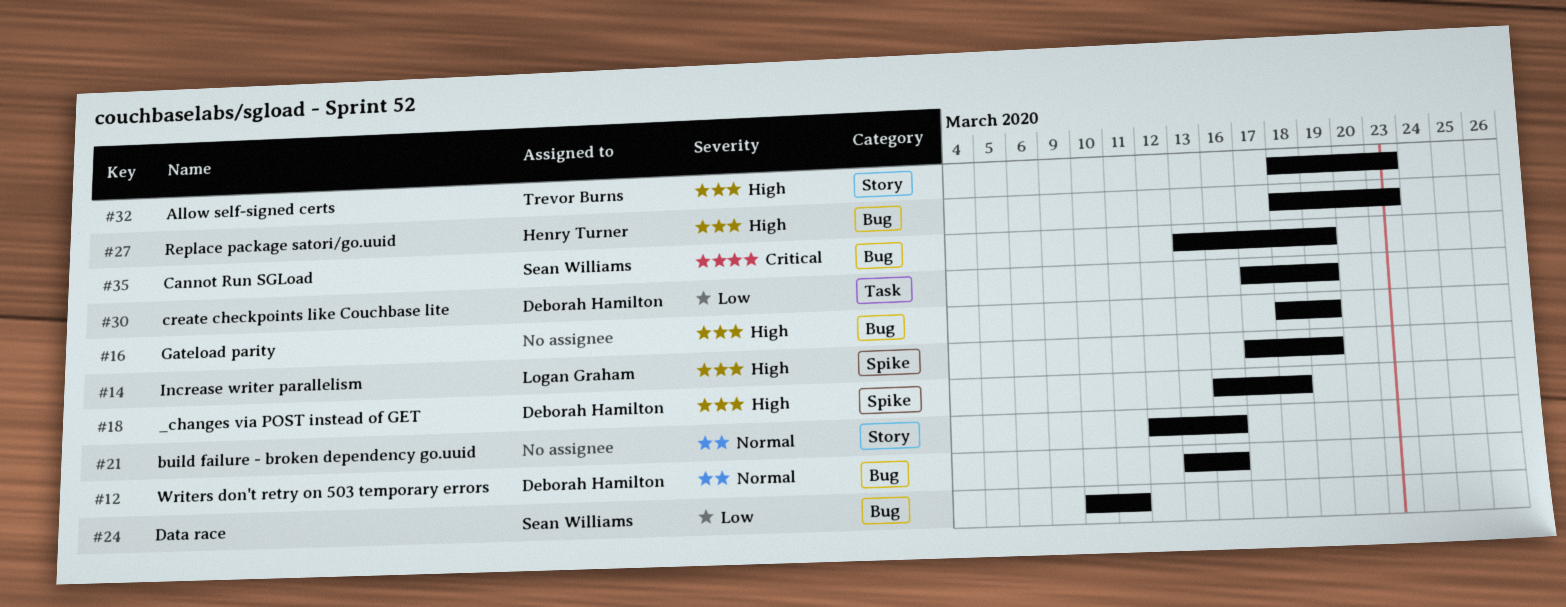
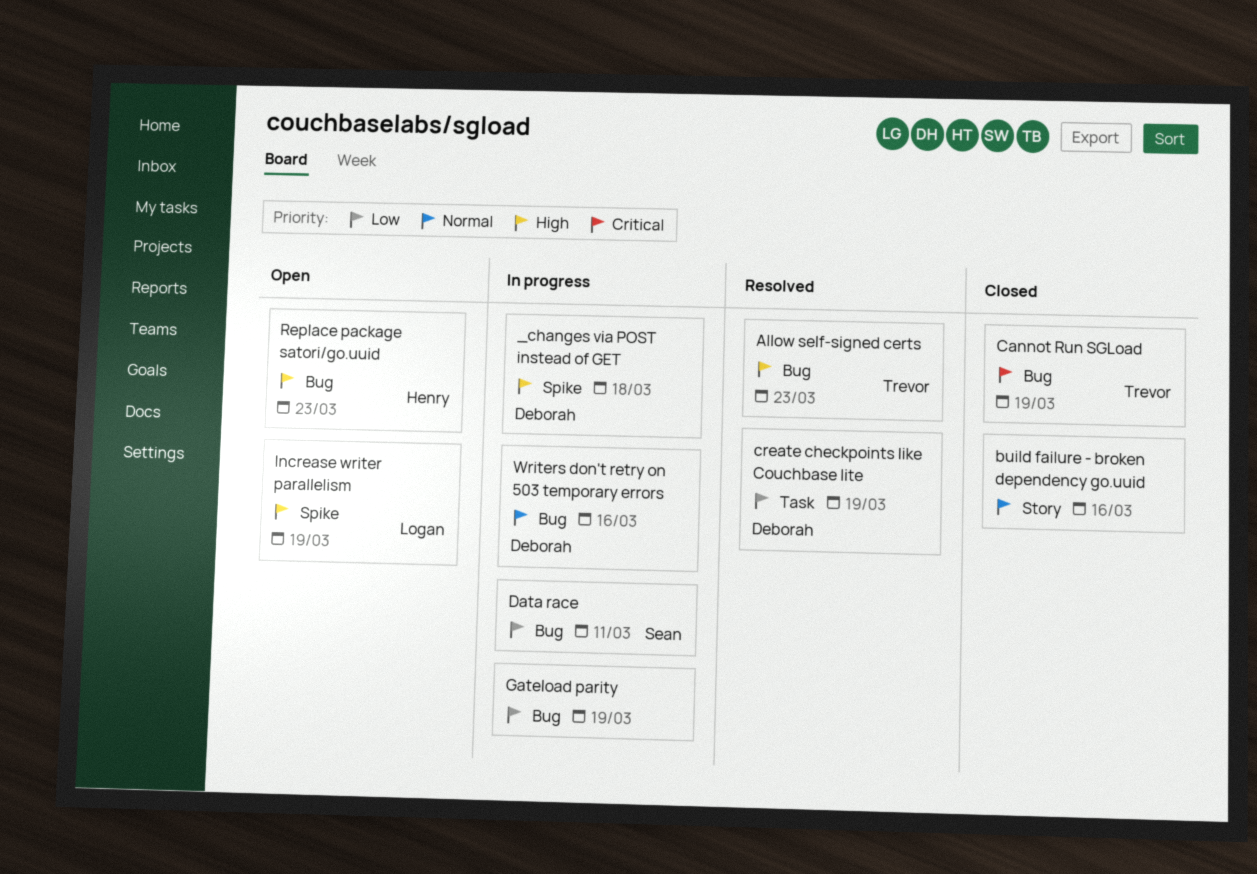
Allow self-signed certs, label: Story -> Bug
Cannot Run SGLoad, owner: Sean Williams -> Trevor Burns
Gateload parity, priority: High -> Low

